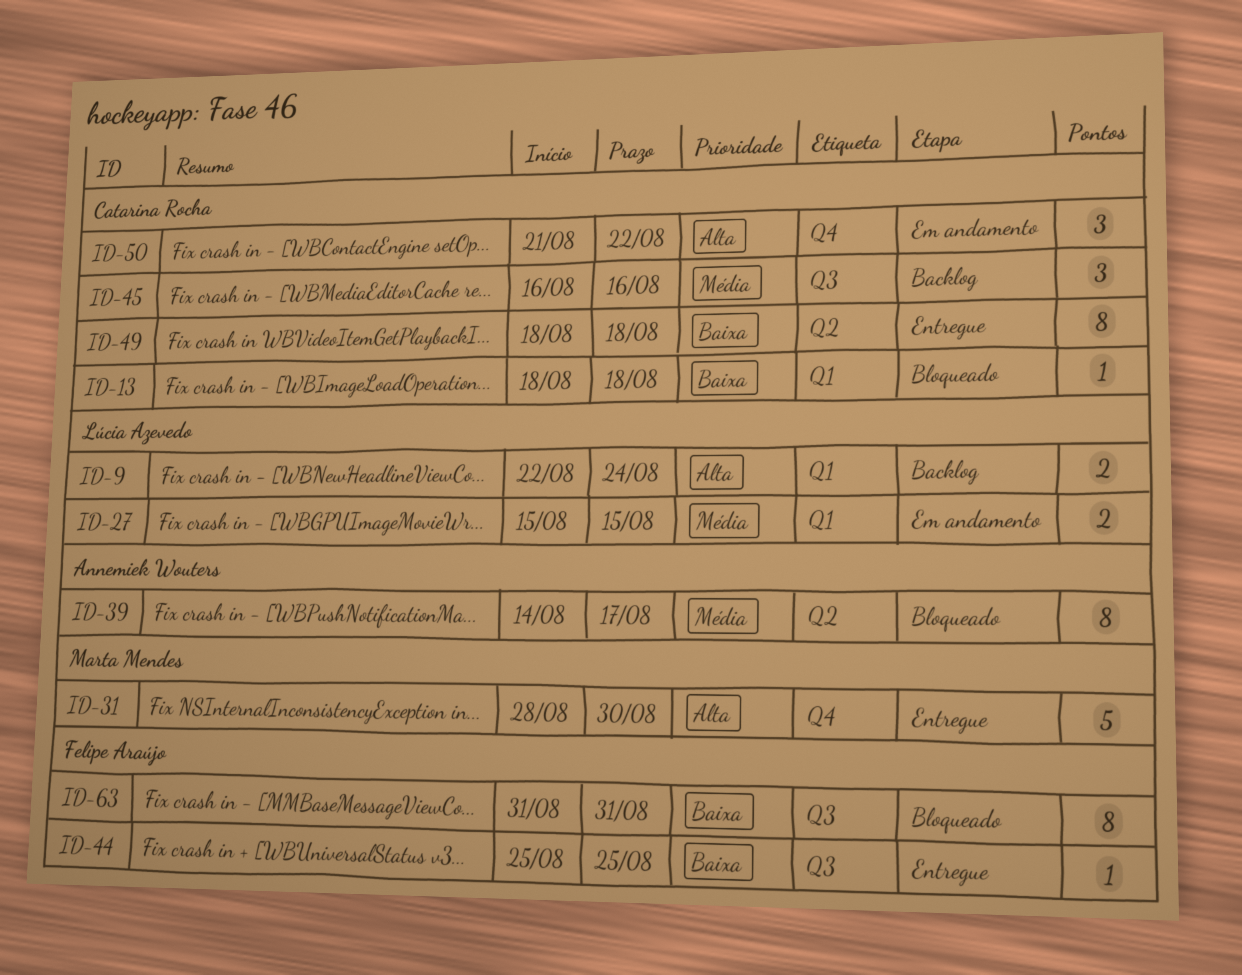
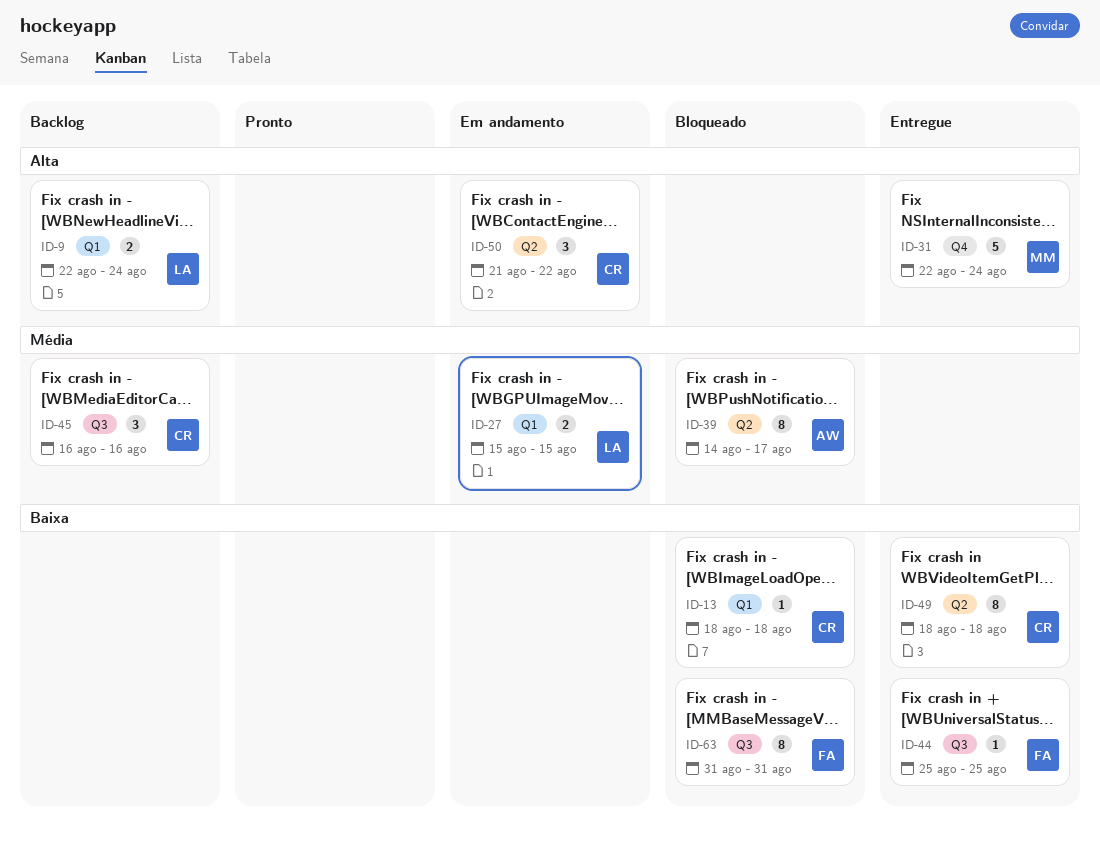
ID-31, start: Aug 28 -> Aug 22
ID-31, due: Aug 30 -> Aug 24
ID-50, label: Q4 -> Q2

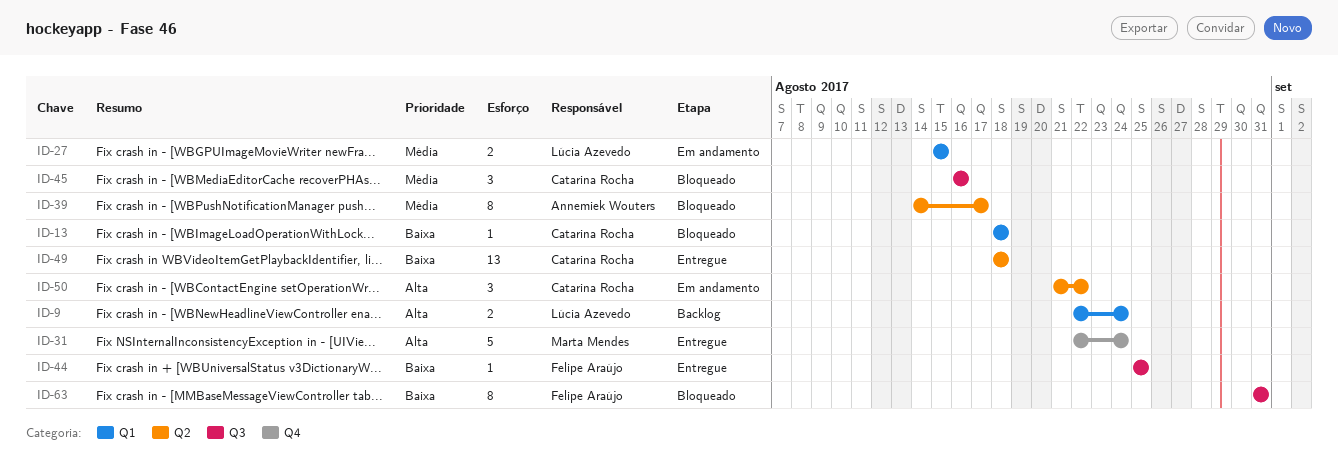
ID-45, status: Backlog -> Bloqueado
ID-49, estimate: 8 -> 13

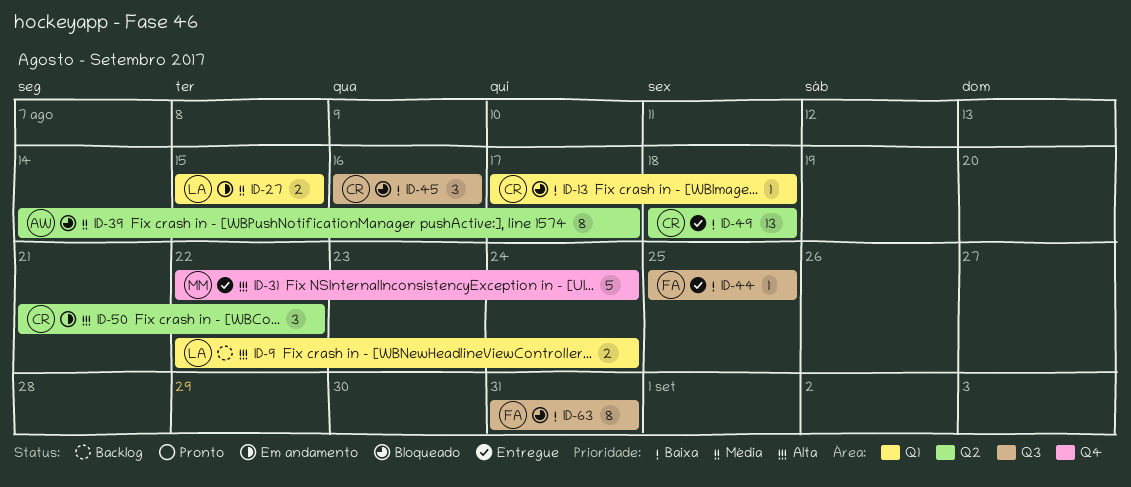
ID-13, start: Aug 18 -> Aug 17
ID-45, priority: Média -> Baixa

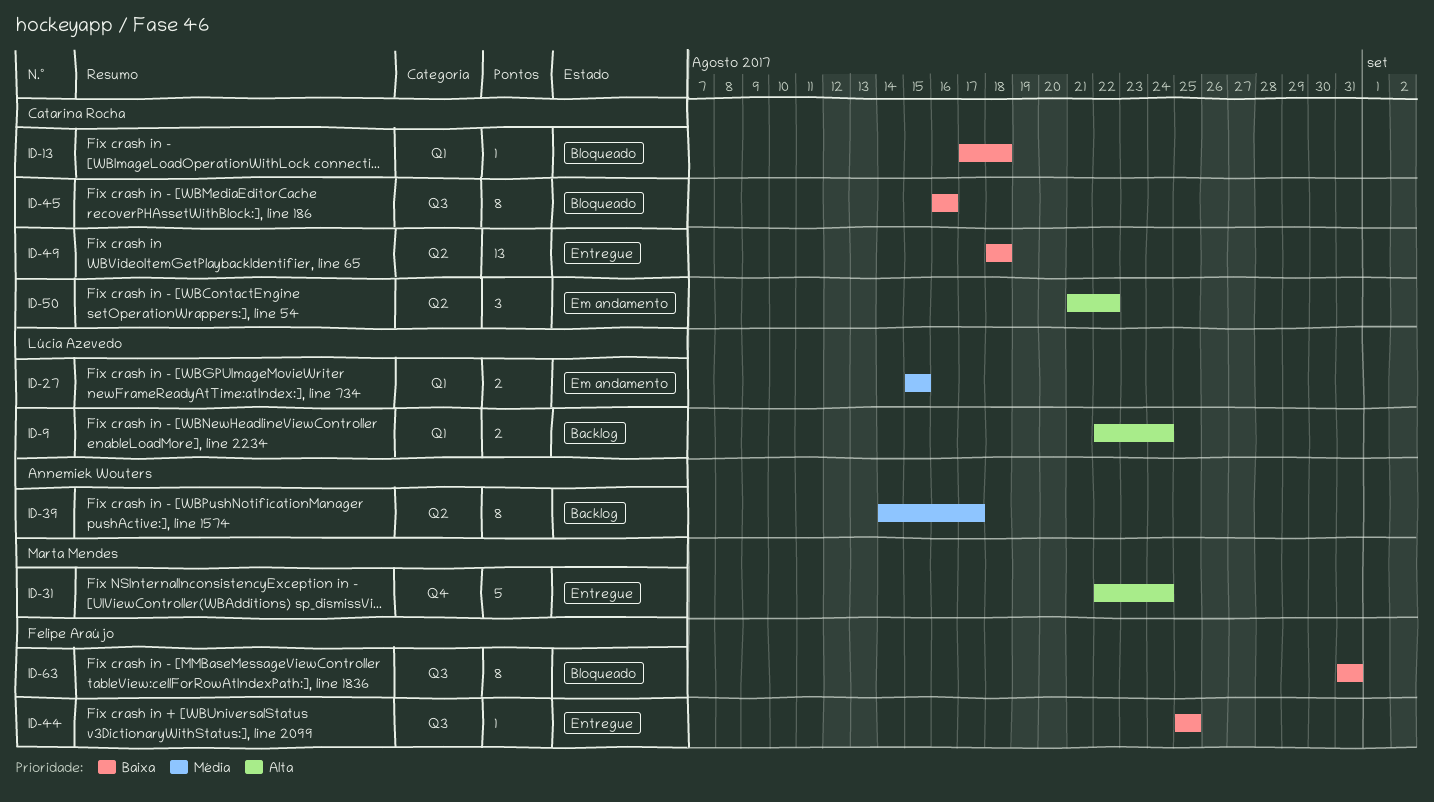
ID-39, status: Bloqueado -> Backlog
ID-45, estimate: 3 -> 8

